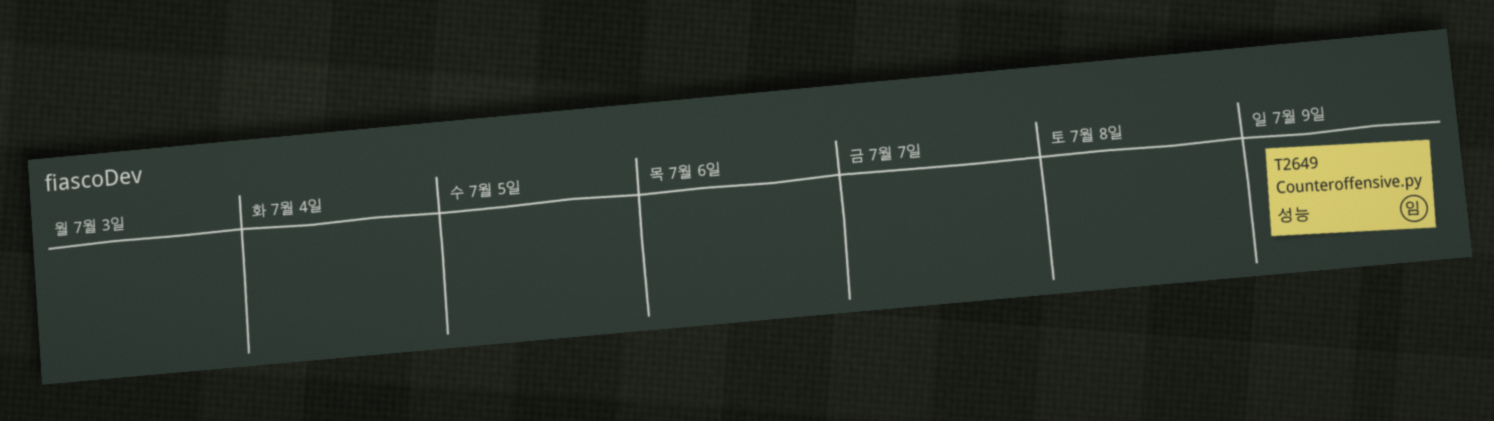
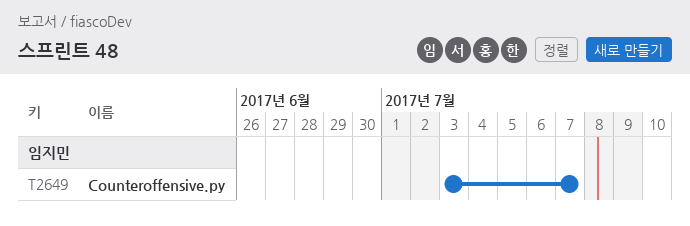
T2649, due: Jul 9 -> Jul 7

